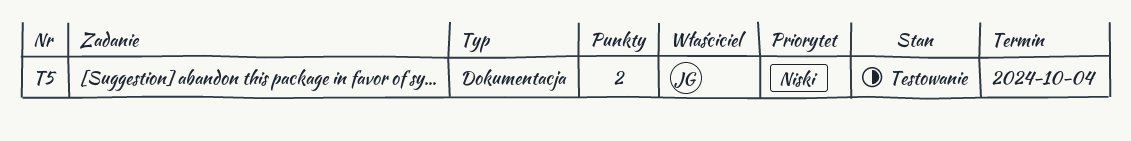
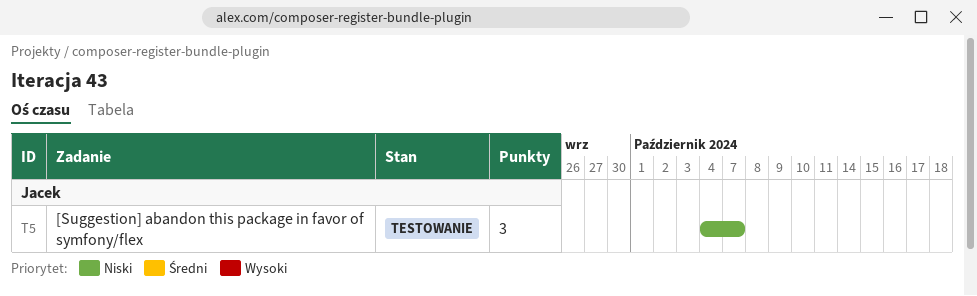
T5, estimate: 2 -> 3
T5, due: Oct 4 -> Oct 7

